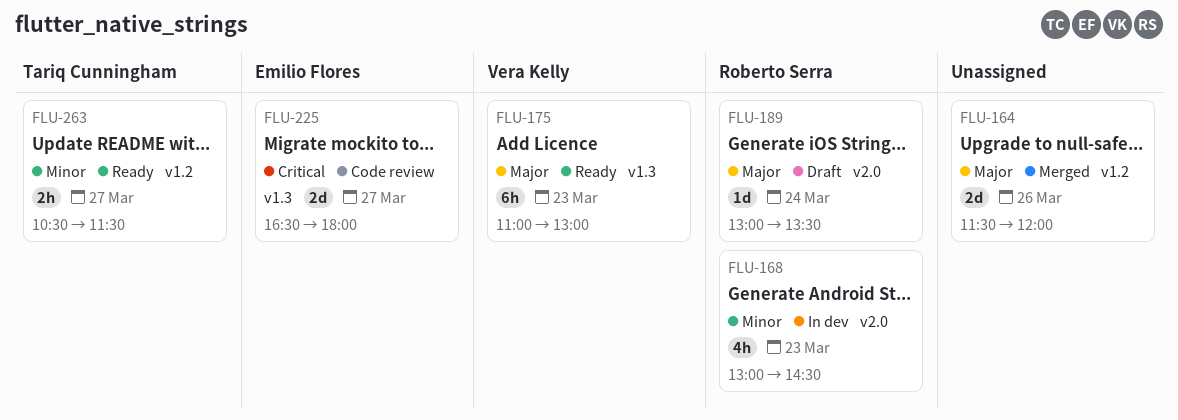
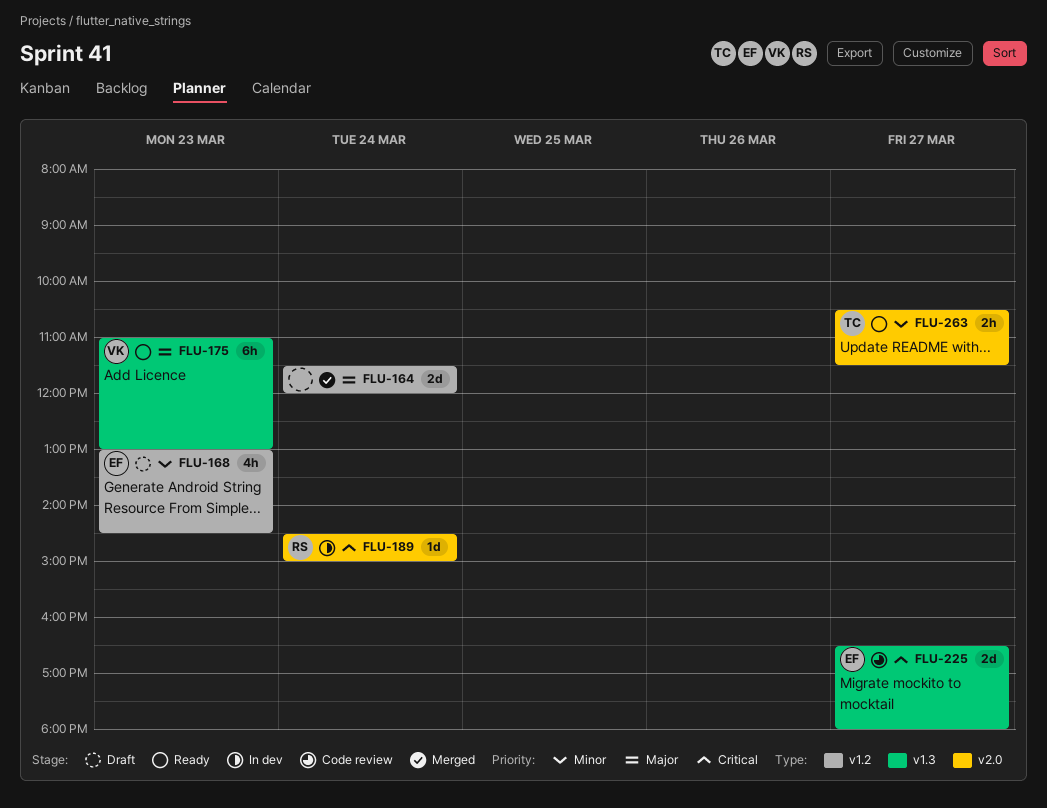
FLU-164, day: Mar 26 -> Mar 24
FLU-168, status: In dev -> Draft
FLU-168, owner: Roberto Serra -> Emilio Flores
FLU-168, label: v2.0 -> v1.2
FLU-189, status: Draft -> In dev
FLU-189, priority: Major -> Critical
FLU-189, begins: 13:00 -> 14:30
FLU-189, ends: 13:30 -> 15:00
FLU-263, label: v1.2 -> v2.0

